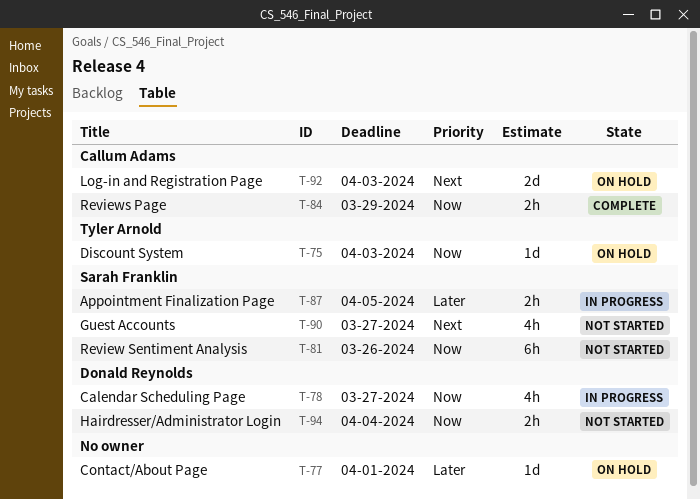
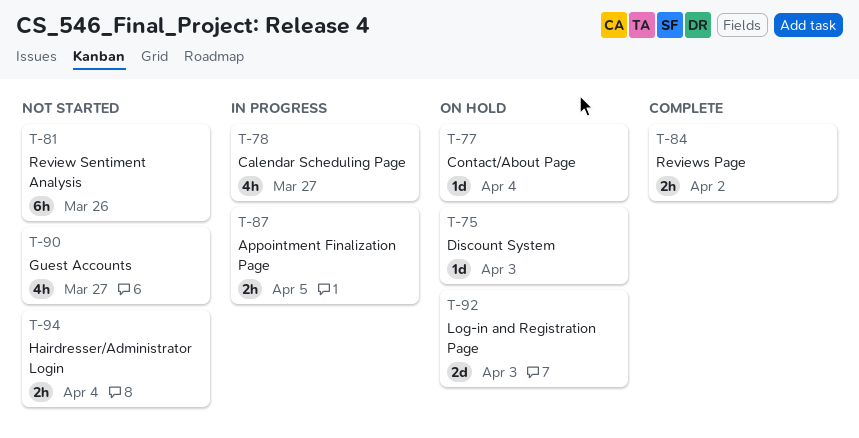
T-77, due: Apr 1 -> Apr 4
T-84, due: Mar 29 -> Apr 2

